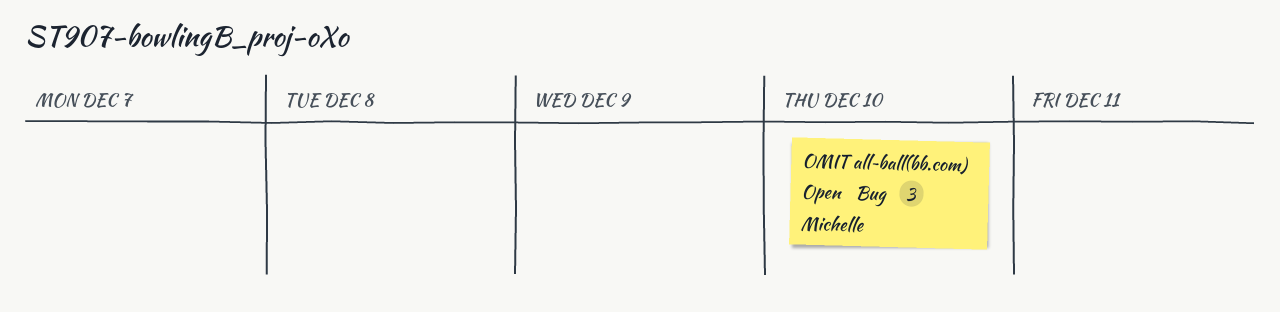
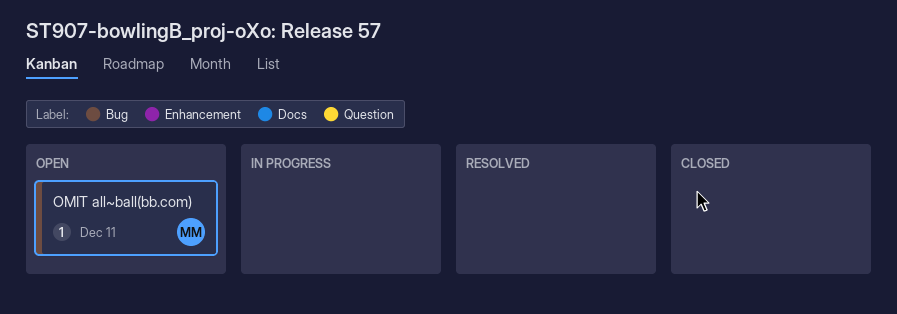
OMIT all~ball(bb.com), estimate: 3 -> 1
OMIT all~ball(bb.com), due: Dec 10 -> Dec 11

